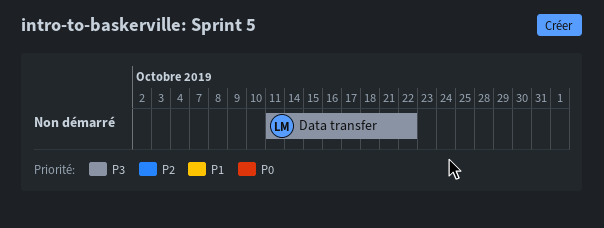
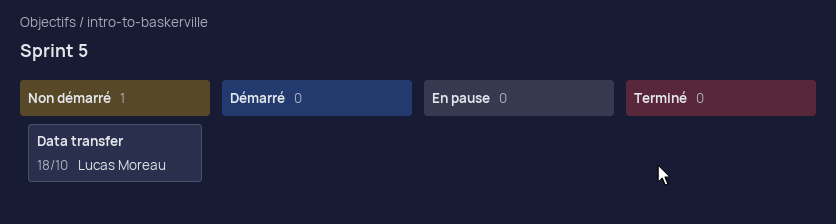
Data transfer, due: Oct 22 -> Oct 18

